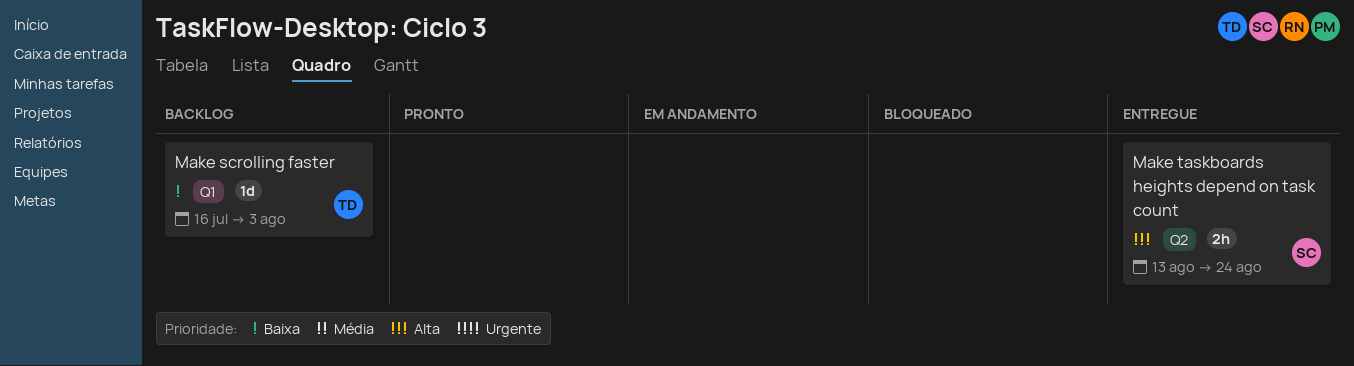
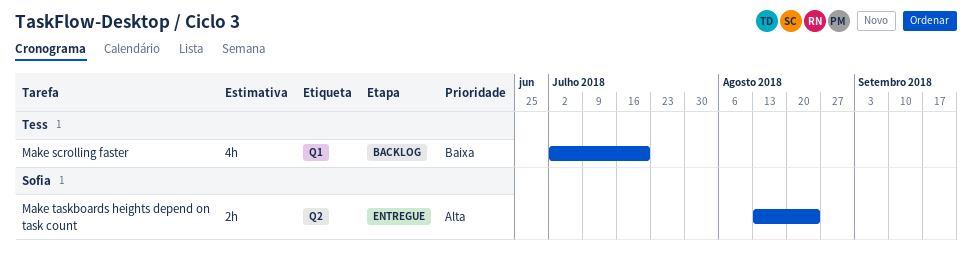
Make scrolling faster, estimate: 1d -> 4h
Make scrolling faster, start: Jul 16 -> Jul 2
Make scrolling faster, due: Aug 3 -> Jul 20

